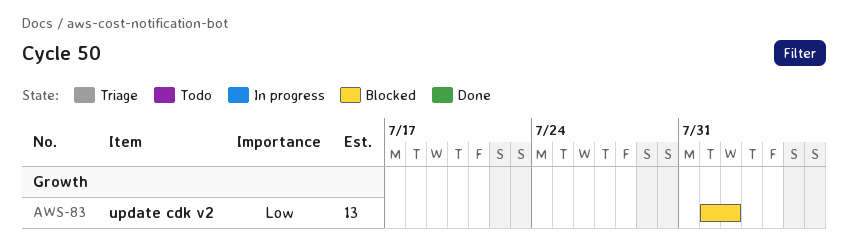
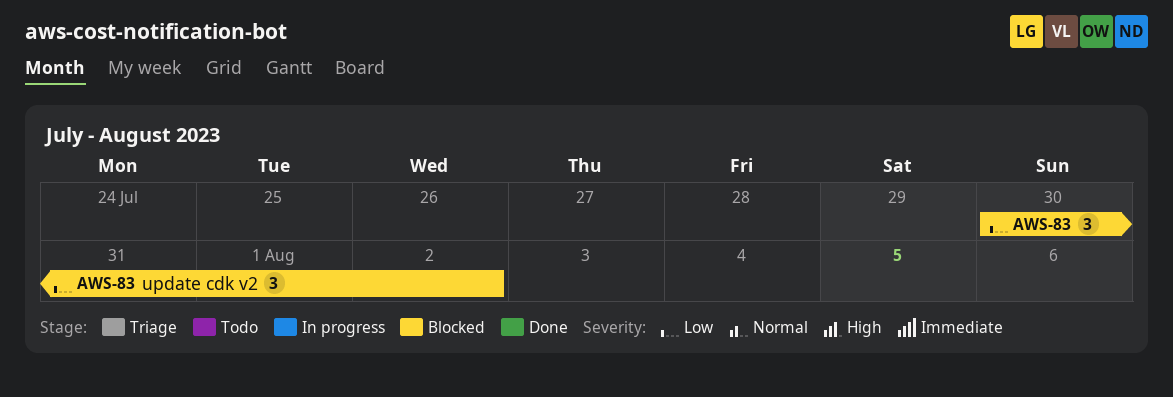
AWS-83, estimate: 13 -> 3
AWS-83, start: Aug 1 -> Jul 30

